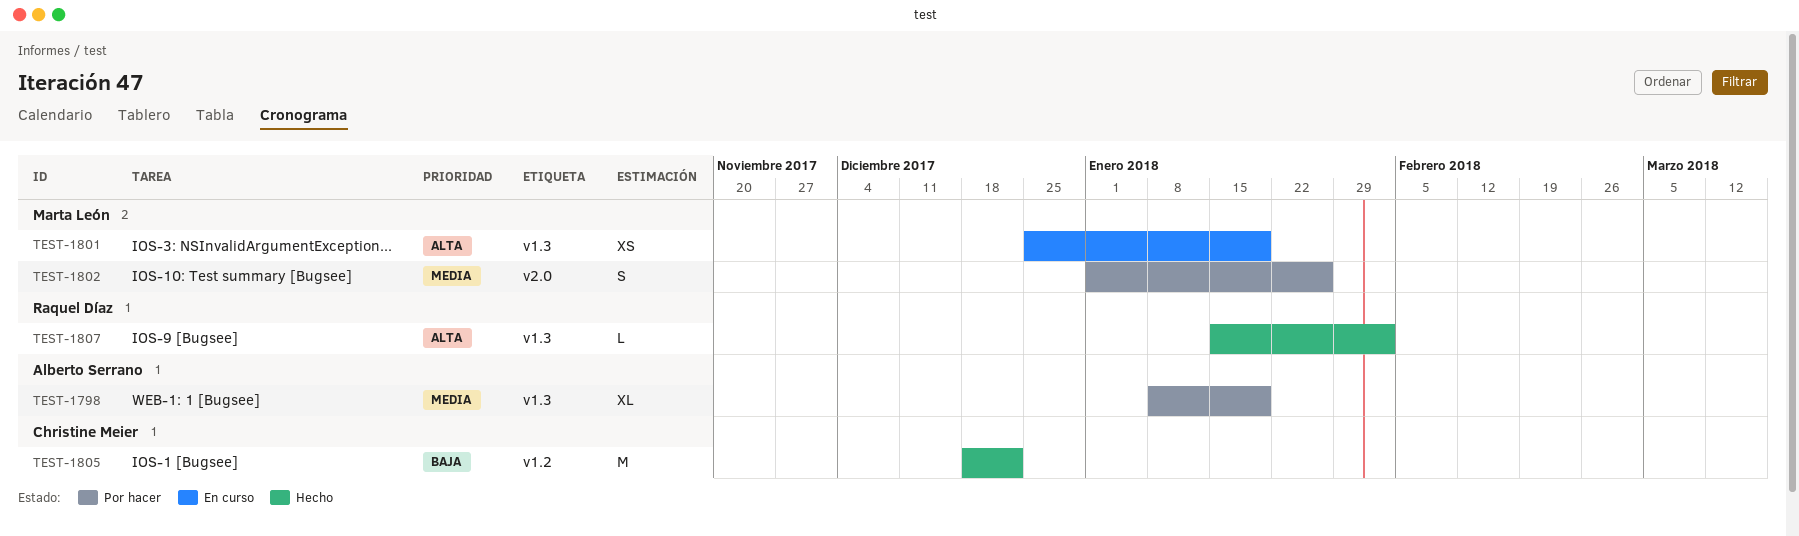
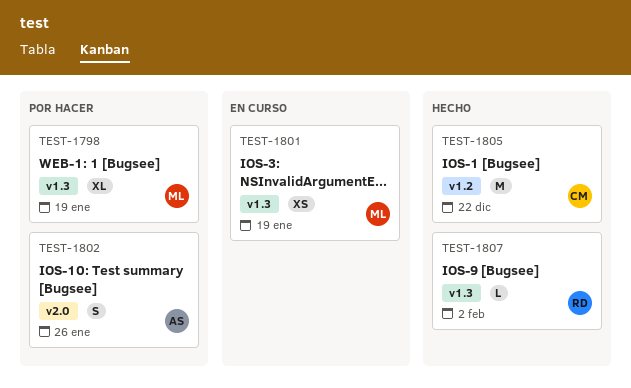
TEST-1798, owner: Alberto Serrano -> Marta León
TEST-1802, owner: Marta León -> Alberto Serrano

